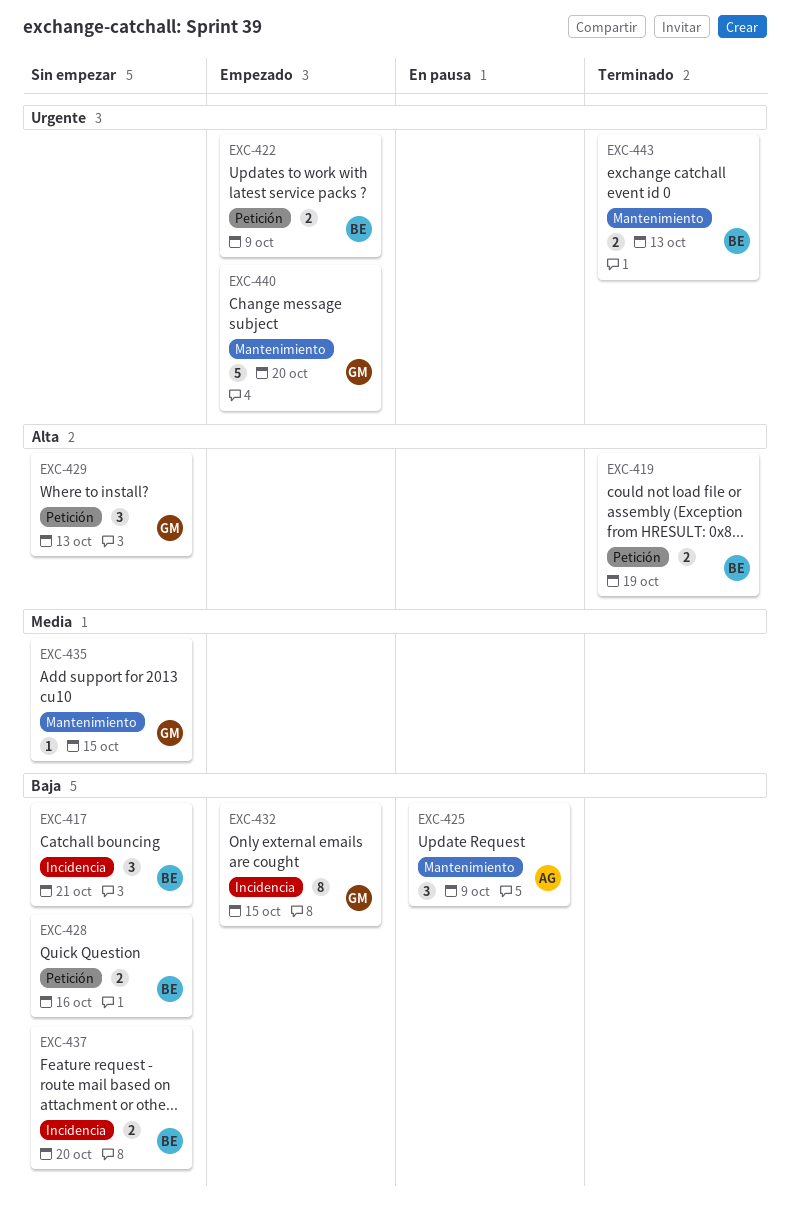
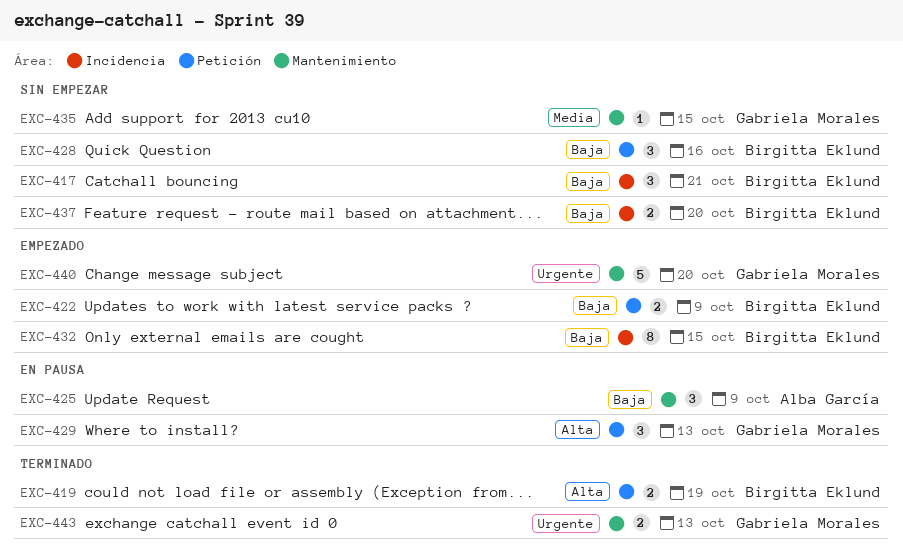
EXC-422, priority: Urgente -> Baja
EXC-428, estimate: 2 -> 3
EXC-429, status: Sin empezar -> En pausa
EXC-432, owner: Gabriela Morales -> Birgitta Eklund
EXC-443, owner: Birgitta Eklund -> Gabriela Morales

